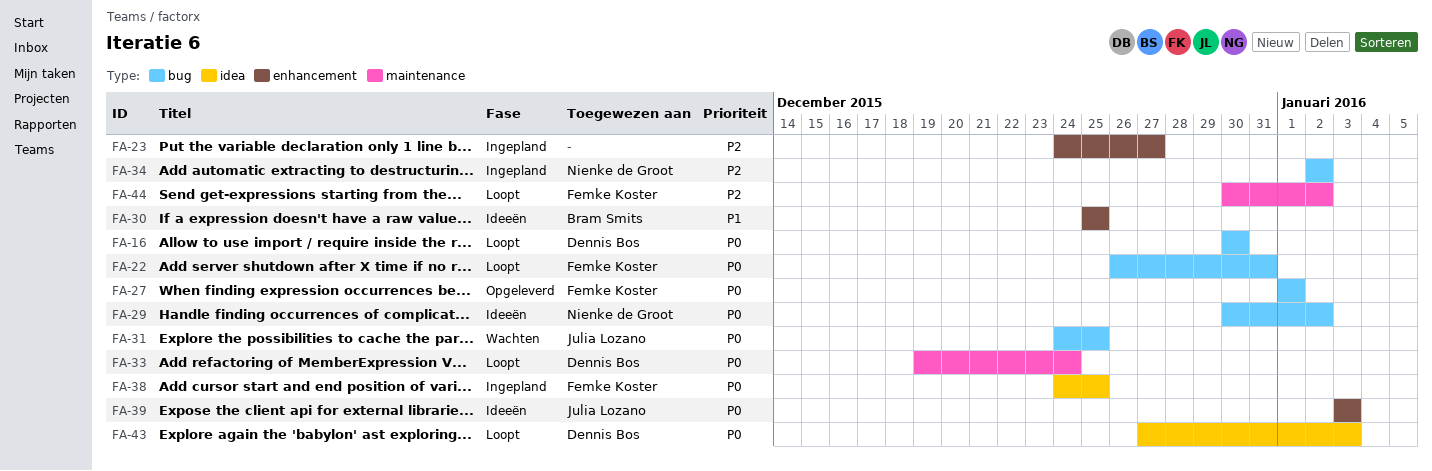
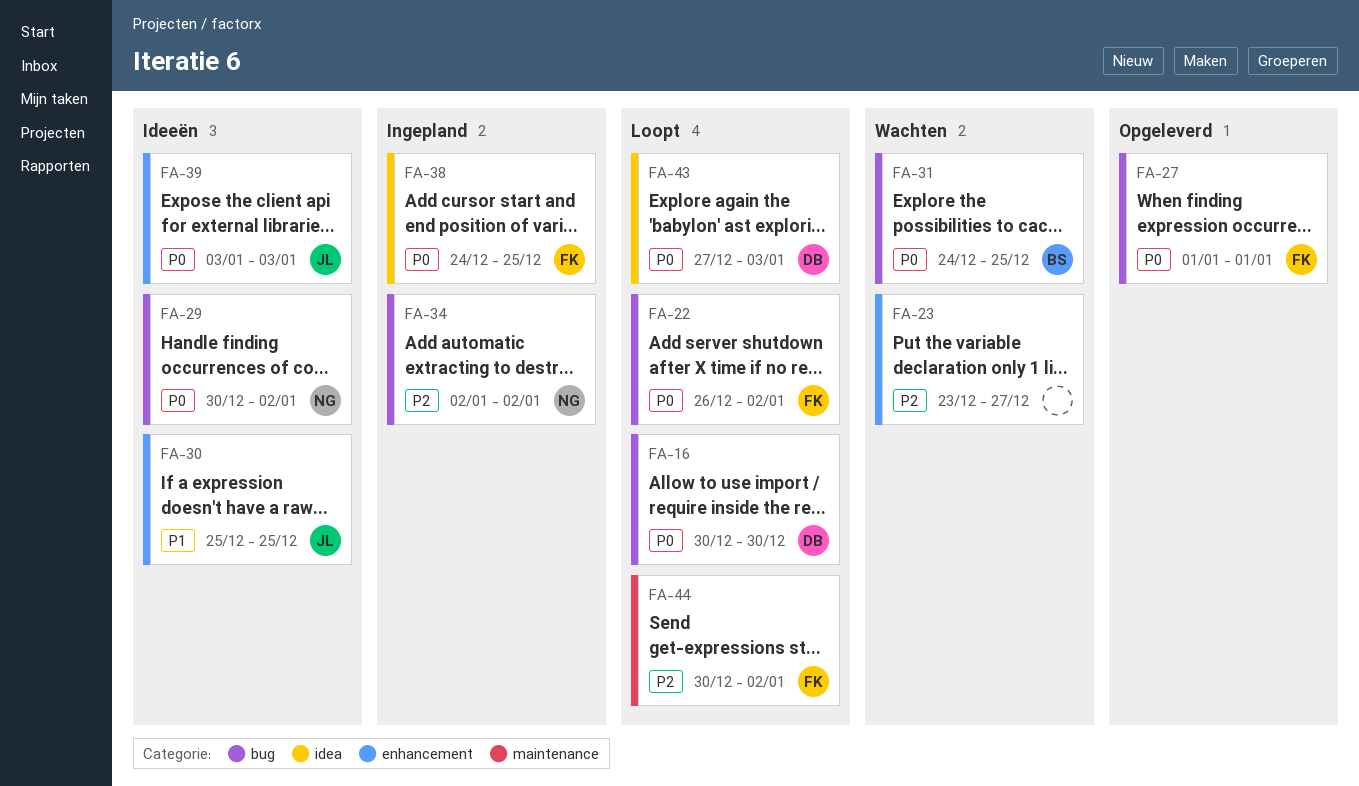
FA-22, due: Dec 31 -> Jan 2
FA-23, status: Ingepland -> Wachten
FA-23, start: Dec 24 -> Dec 23
FA-30, owner: Bram Smits -> Julia Lozano
FA-31, owner: Julia Lozano -> Bram Smits
FA-33: present -> none

